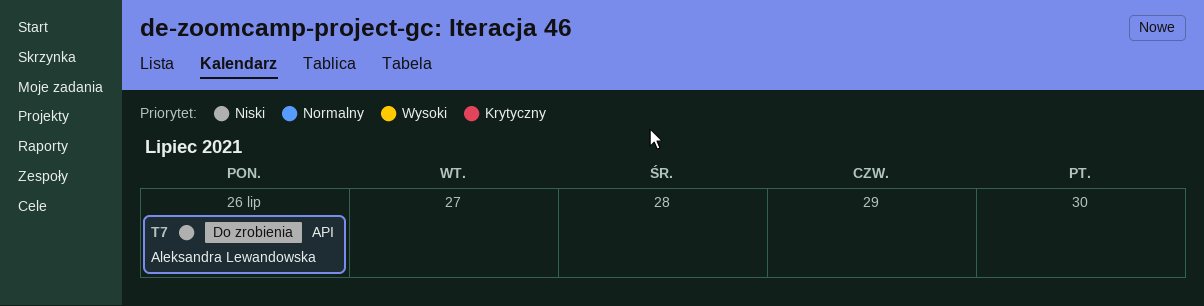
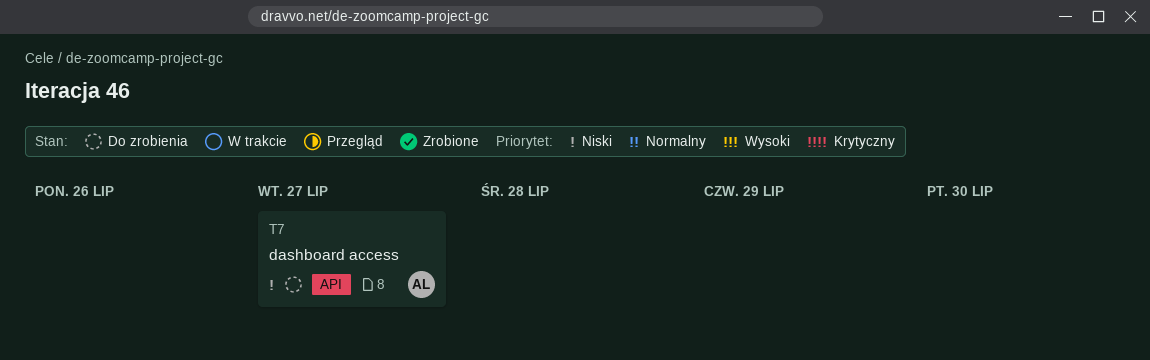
T7, due: Jul 26 -> Jul 27

